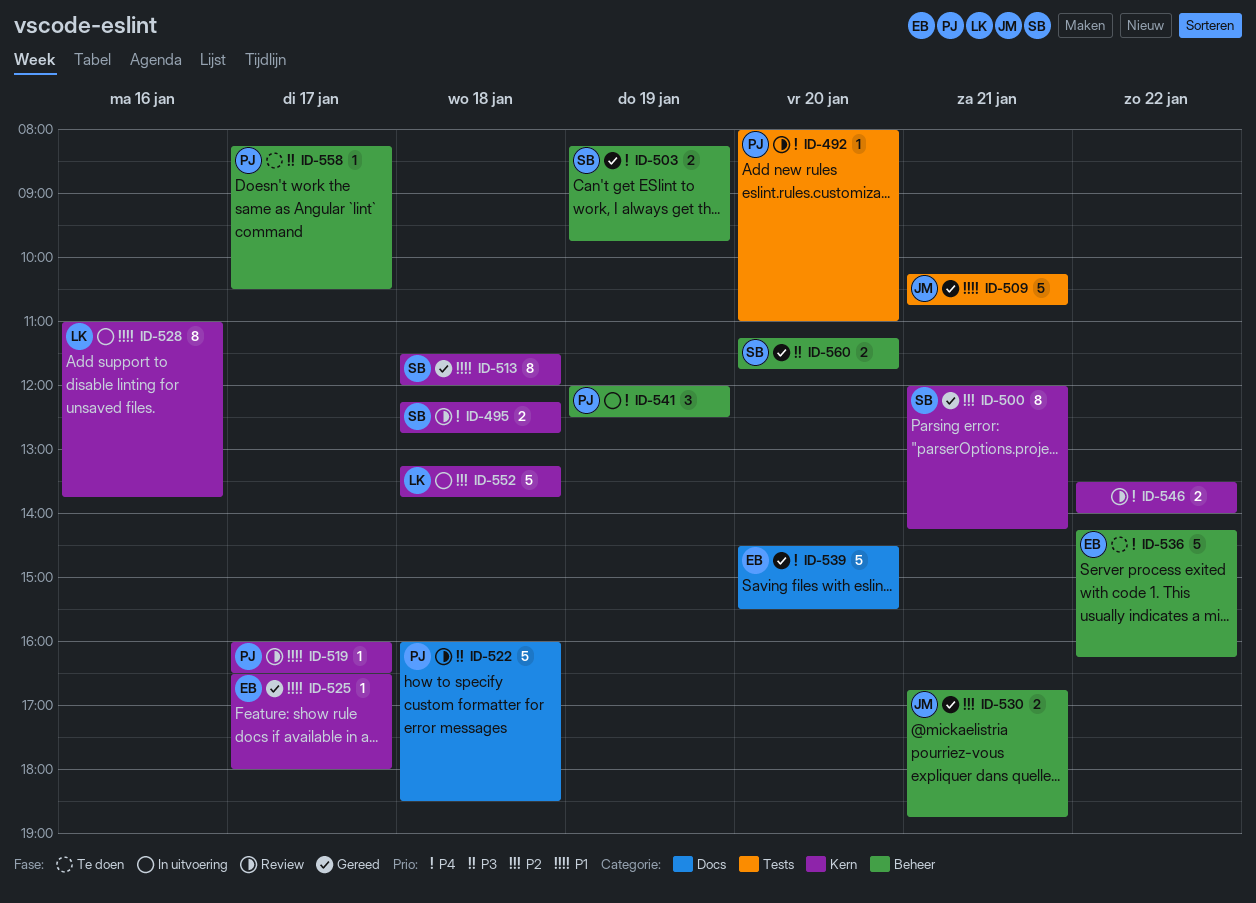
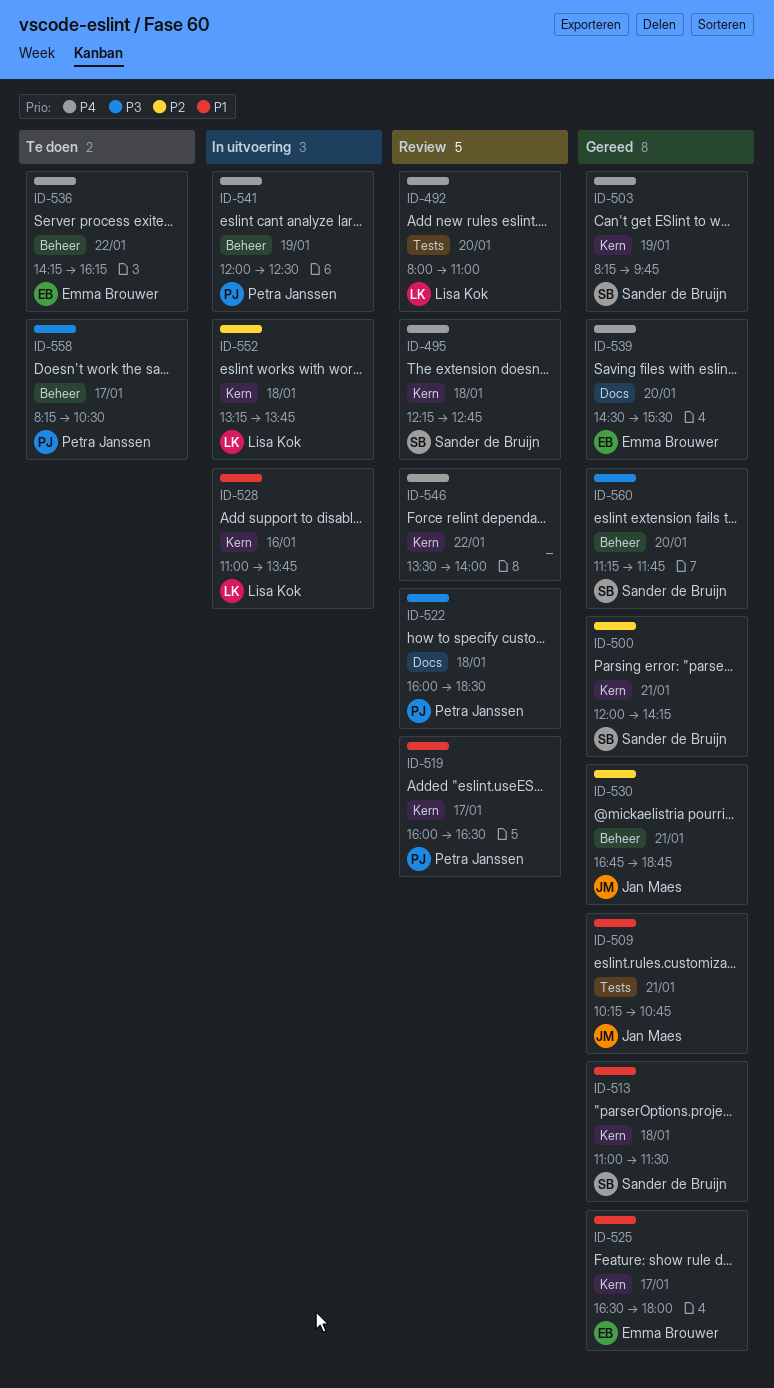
ID-492, owner: Petra Janssen -> Lisa Kok
ID-503, label: Beheer -> Kern
ID-513, begins: 11:30 -> 11:00
ID-513, ends: 12:00 -> 11:30

